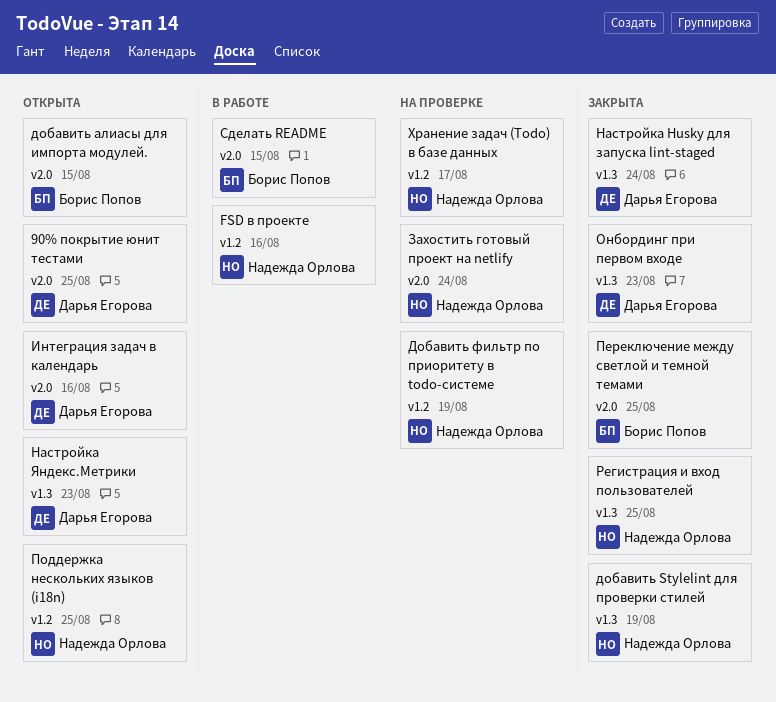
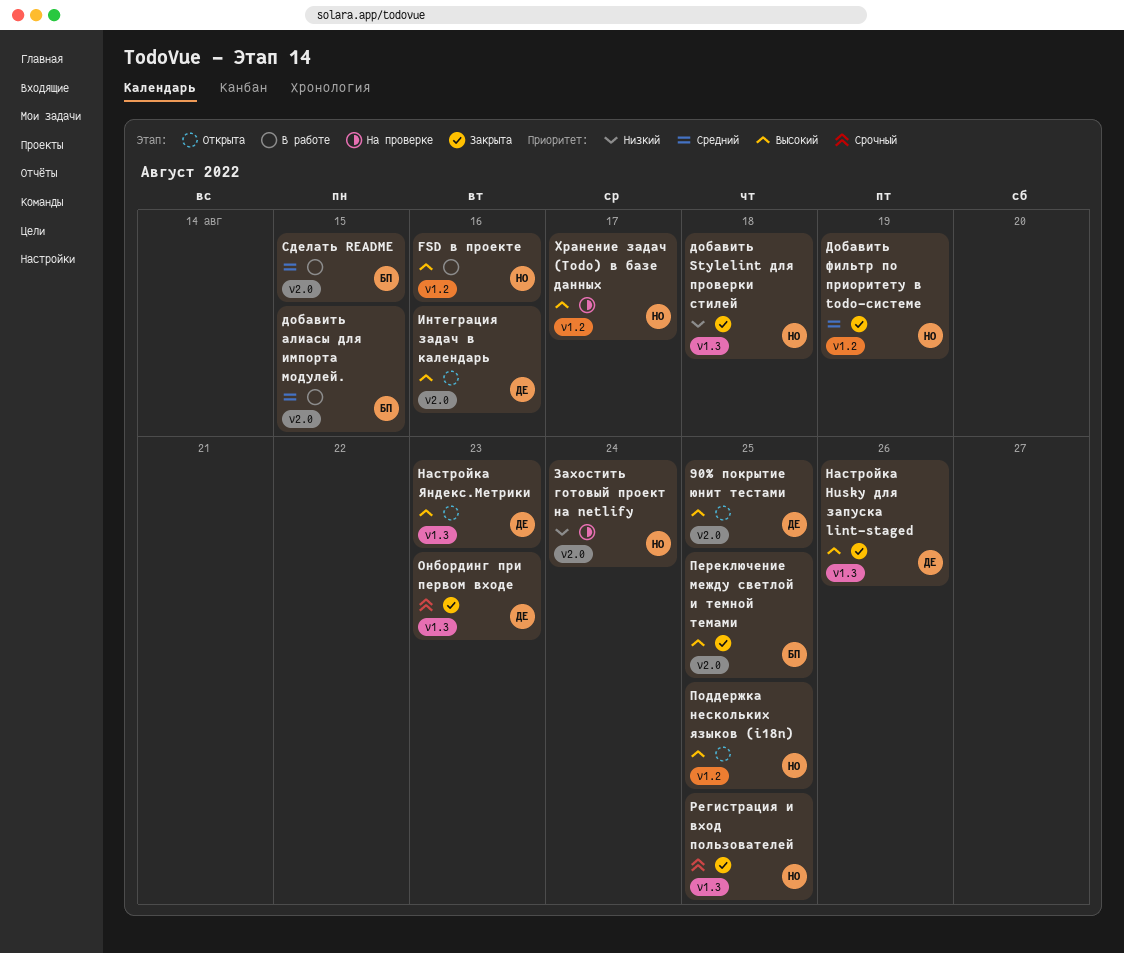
добавить Stylelint для проверки стилей, due: Aug 19 -> Aug 18
добавить алиасы для импорта модулей., status: Открыта -> В работе
Добавить фильтр по приоритету в todo-системе, status: На проверке -> Закрыта
Настройка Husky для запуска lint-staged, due: Aug 24 -> Aug 26

